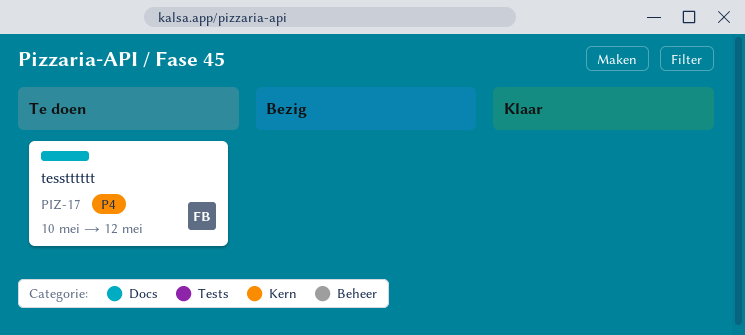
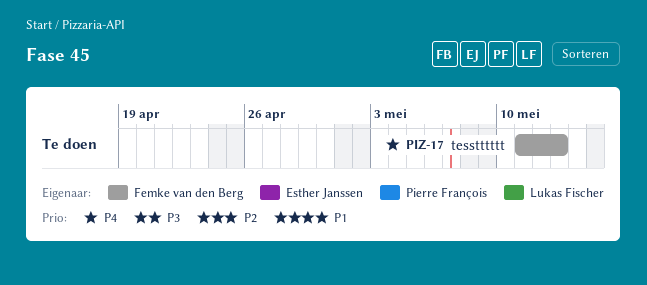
PIZ-17, start: May 10 -> May 11
PIZ-17, due: May 12 -> May 13

